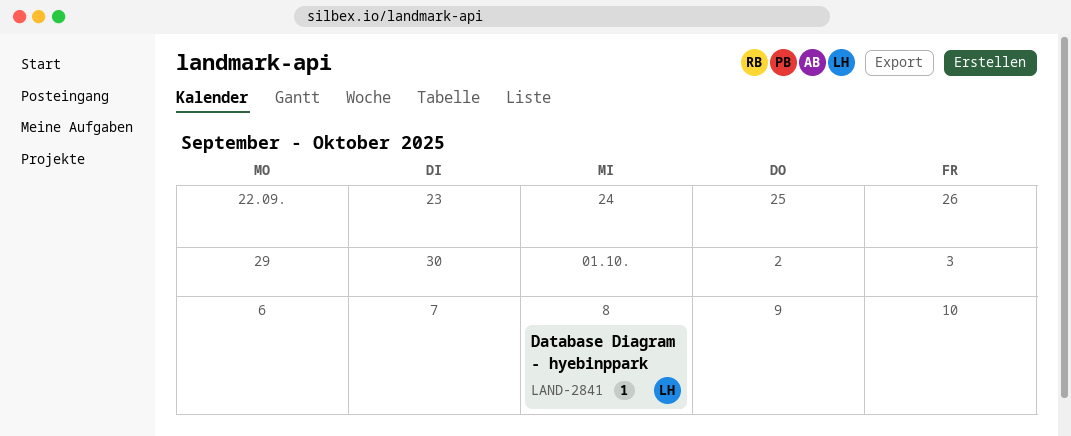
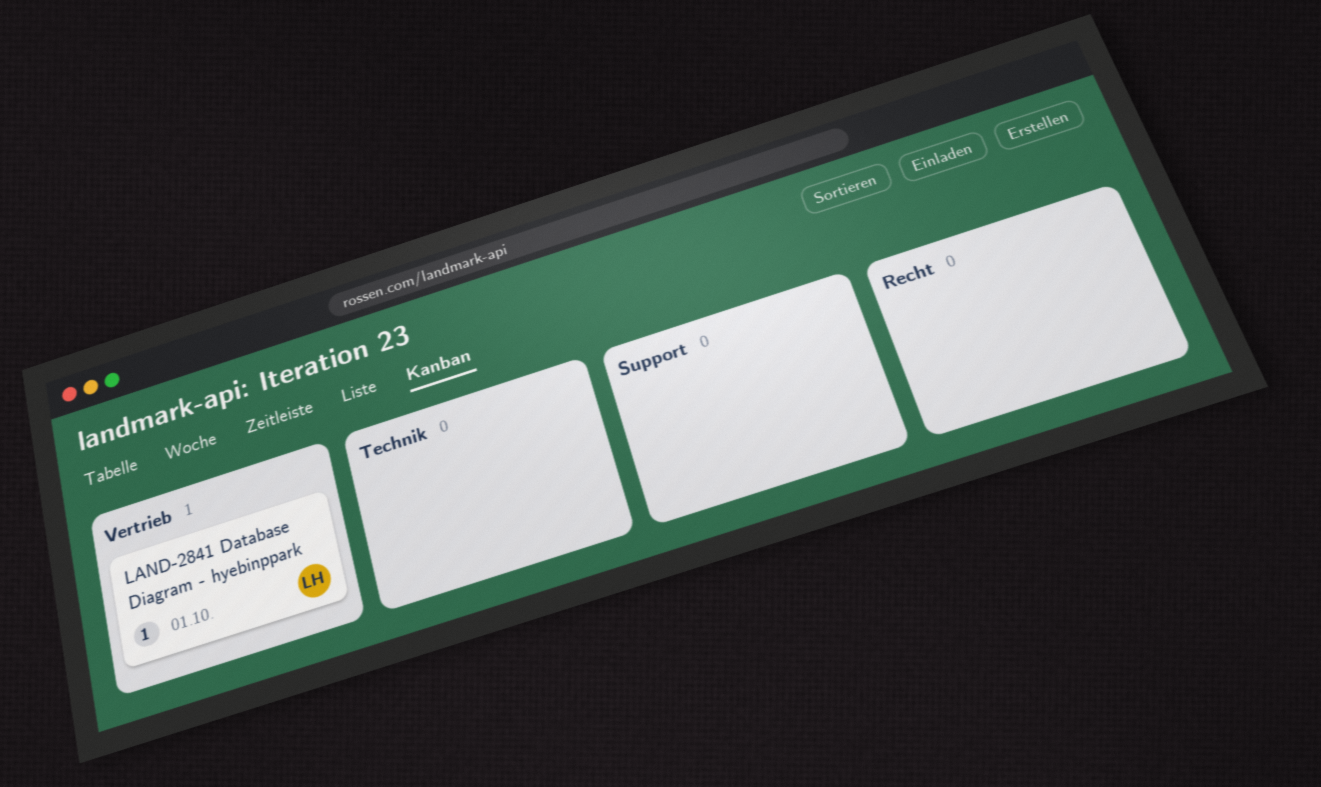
LAND-2841, due: Oct 8 -> Oct 1

